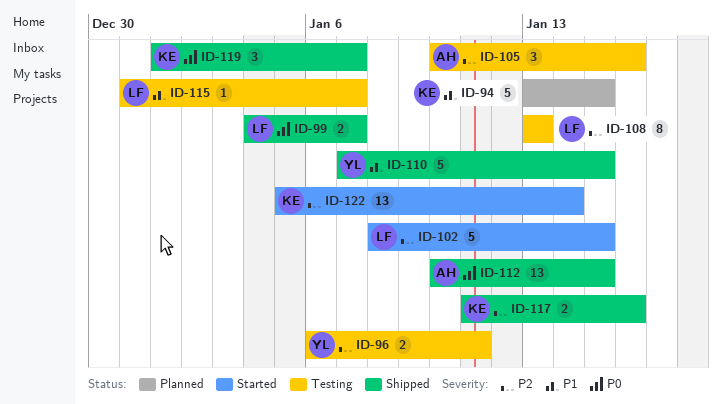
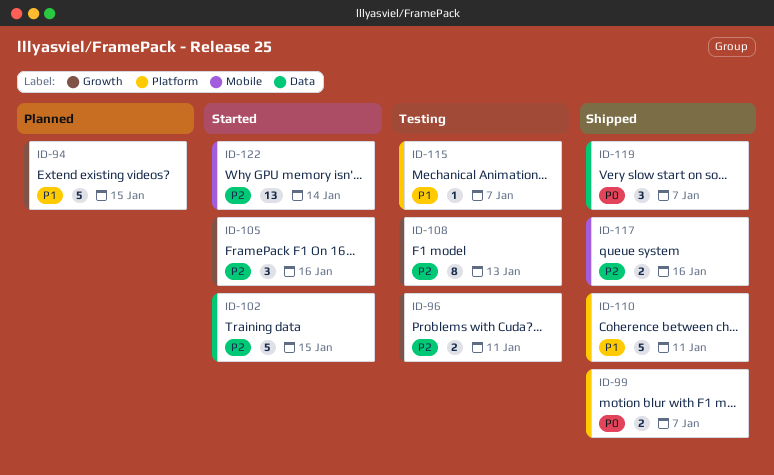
ID-105, status: Testing -> Started
ID-110, due: Jan 15 -> Jan 11
ID-112: present -> none

